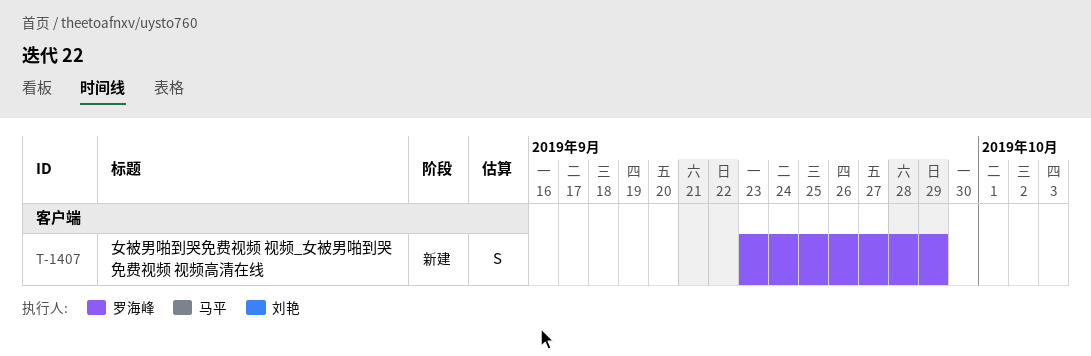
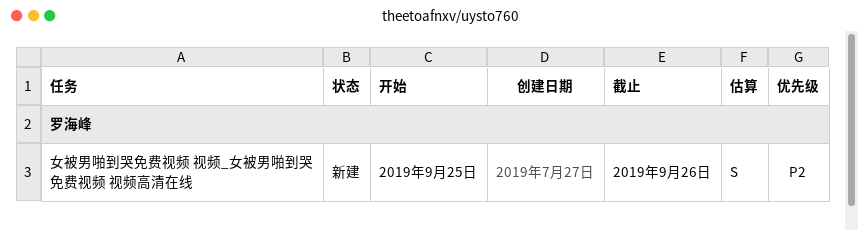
女被男啪到哭免费视频 视频_女被男啪到哭免费视频 视频高清在线, start: Sep 23 -> Sep 25
女被男啪到哭免费视频 视频_女被男啪到哭免费视频 视频高清在线, due: Sep 29 -> Sep 26

